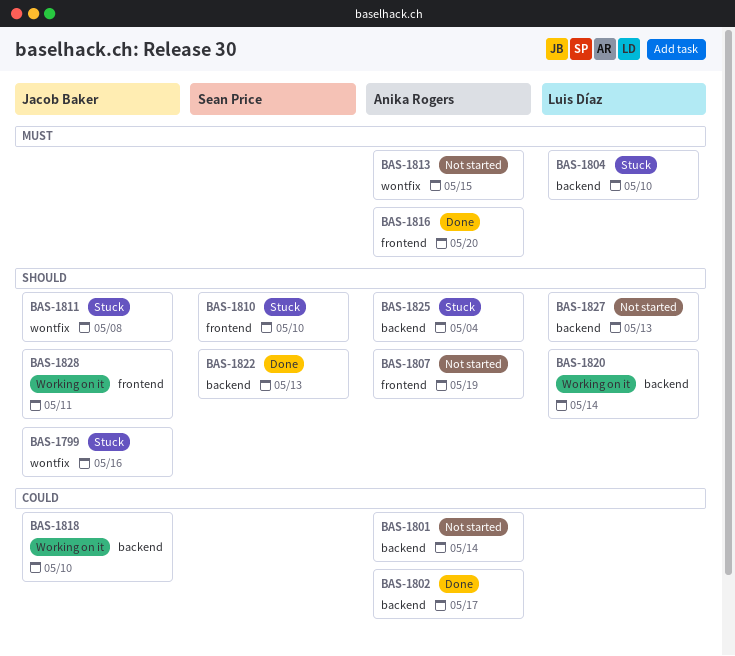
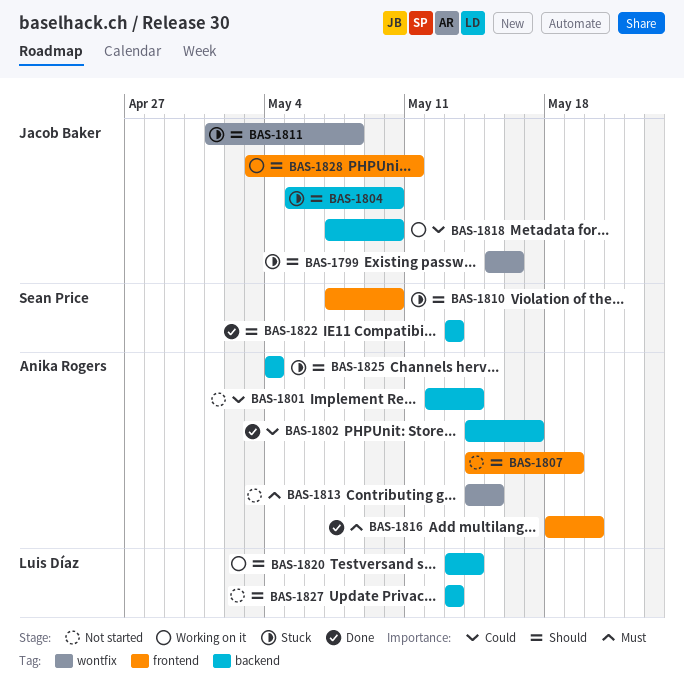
BAS-1804, owner: Luis Díaz -> Jacob Baker
BAS-1804, priority: Must -> Should

